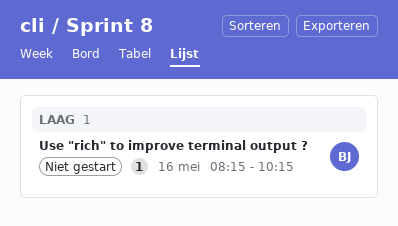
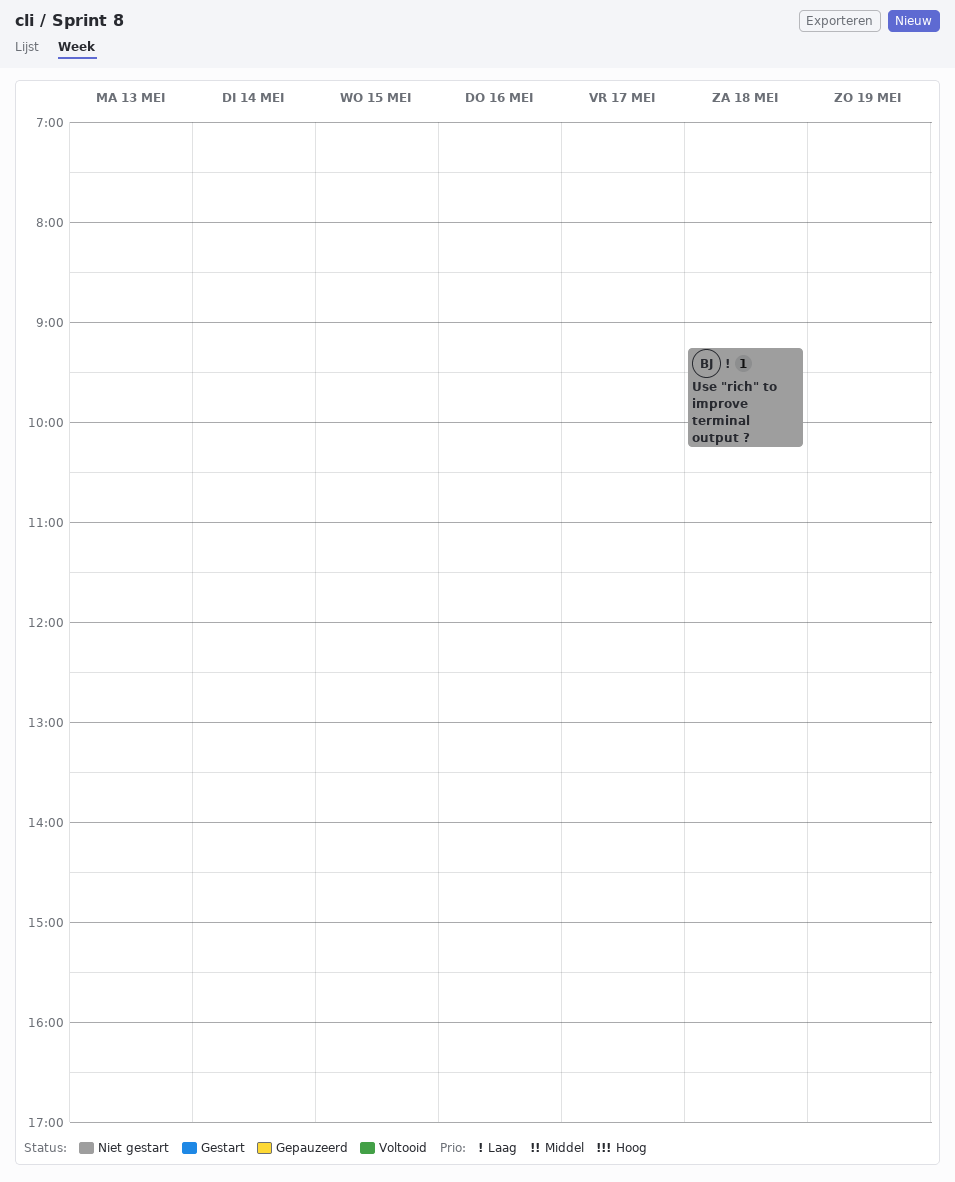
Use "rich" to improve terminal output ?, day: May 16 -> May 18
Use "rich" to improve terminal output ?, begins: 08:15 -> 09:15

